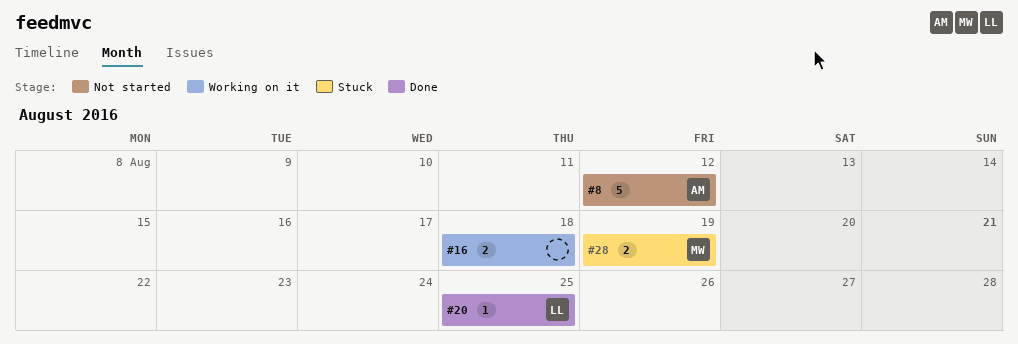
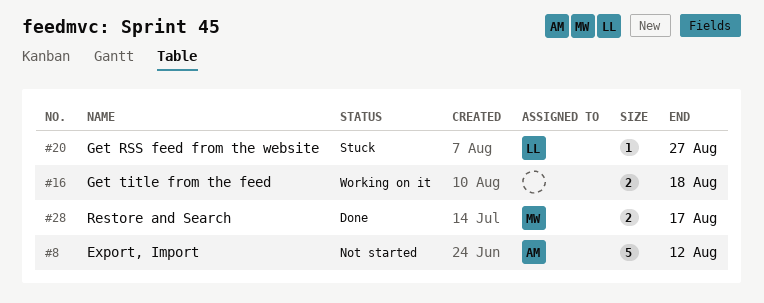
#20, status: Done -> Stuck
#20, due: Aug 25 -> Aug 27
#28, status: Stuck -> Done
#28, due: Aug 19 -> Aug 17

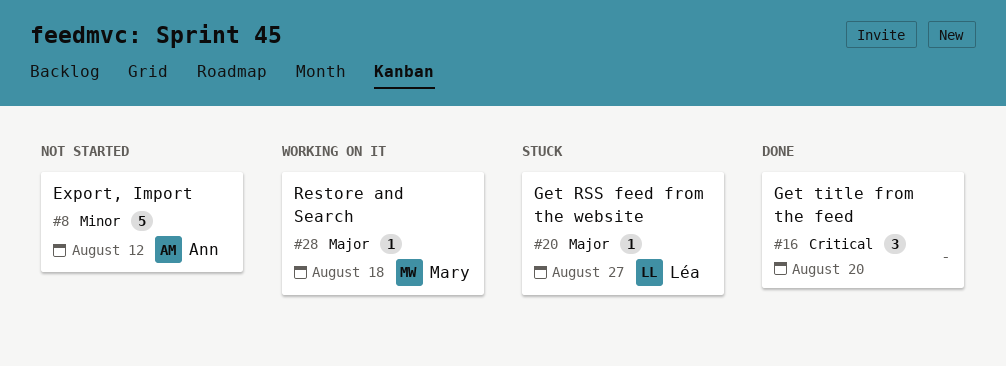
#16, status: Working on it -> Done
#16, estimate: 2 -> 3
#16, due: Aug 18 -> Aug 20
#28, status: Done -> Working on it
#28, estimate: 2 -> 1
#28, due: Aug 17 -> Aug 18

